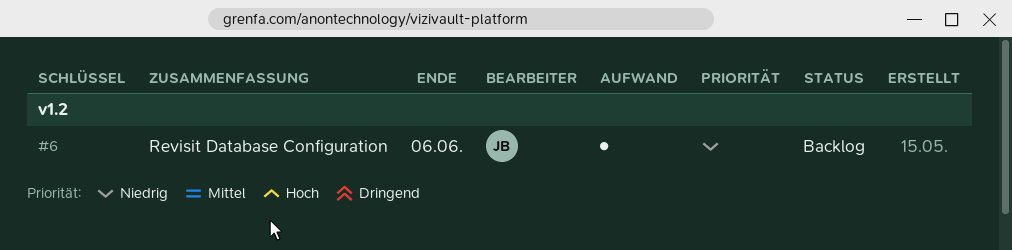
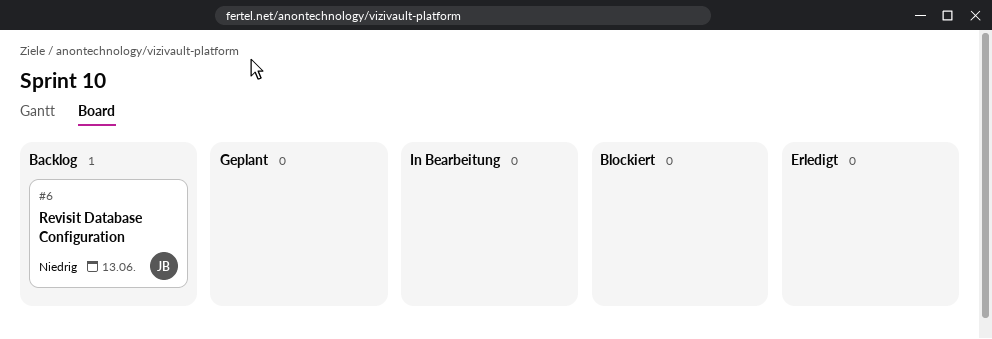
#6, due: Jun 6 -> Jun 13

